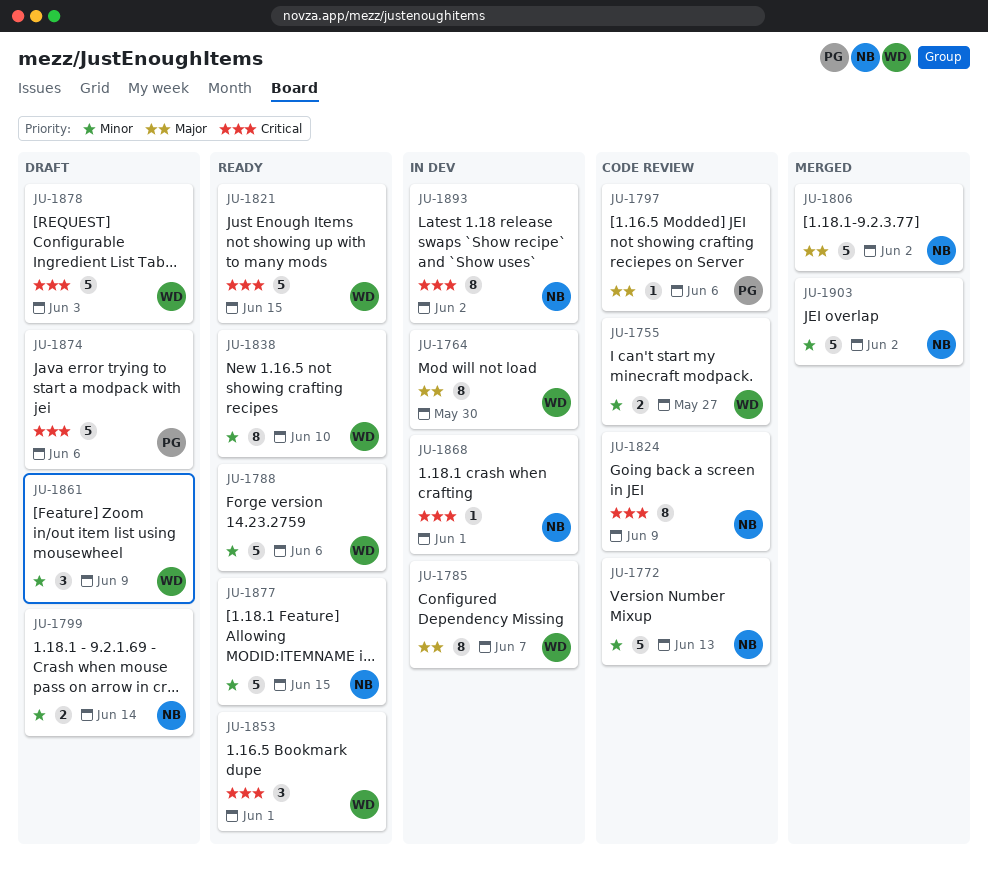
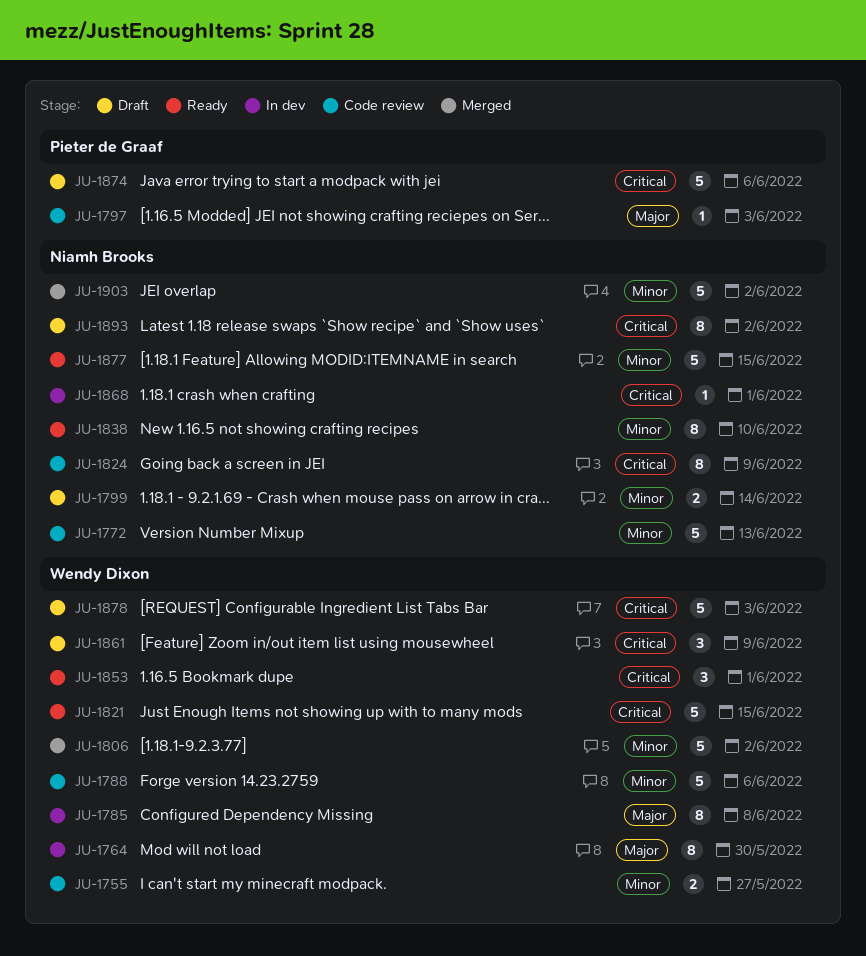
JU-1785, due: Jun 7 -> Jun 8
JU-1788, status: Ready -> Code review
JU-1797, due: Jun 6 -> Jun 3
JU-1806, owner: Niamh Brooks -> Wendy Dixon
JU-1806, priority: Major -> Minor
JU-1838, owner: Wendy Dixon -> Niamh Brooks
JU-1861, priority: Minor -> Critical
JU-1893, status: In dev -> Draft

